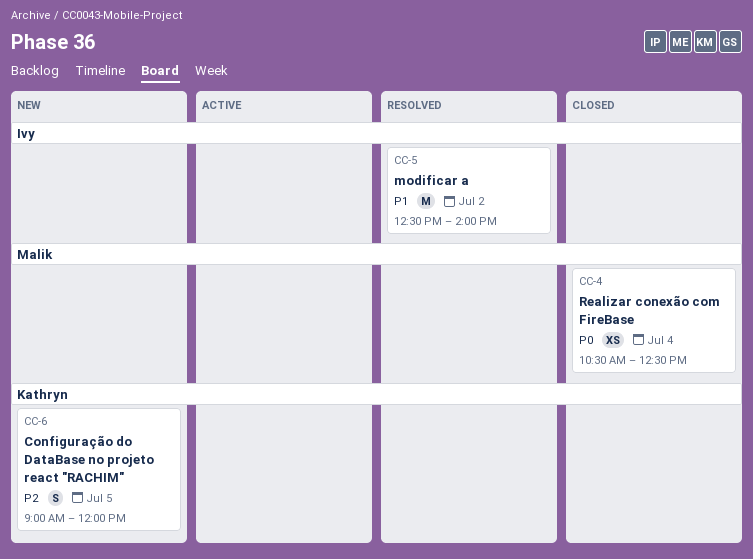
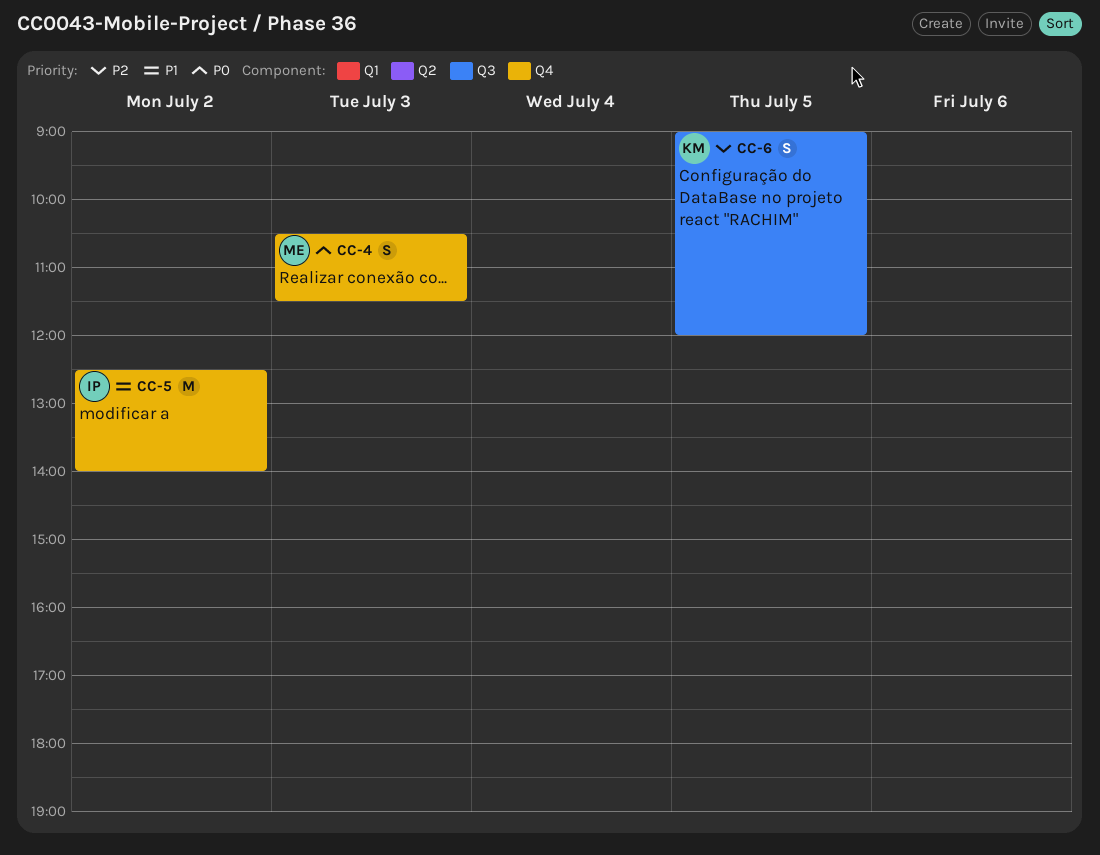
CC-4, estimate: XS -> S
CC-4, day: Jul 4 -> Jul 3
CC-4, ends: 12:30 -> 11:30

